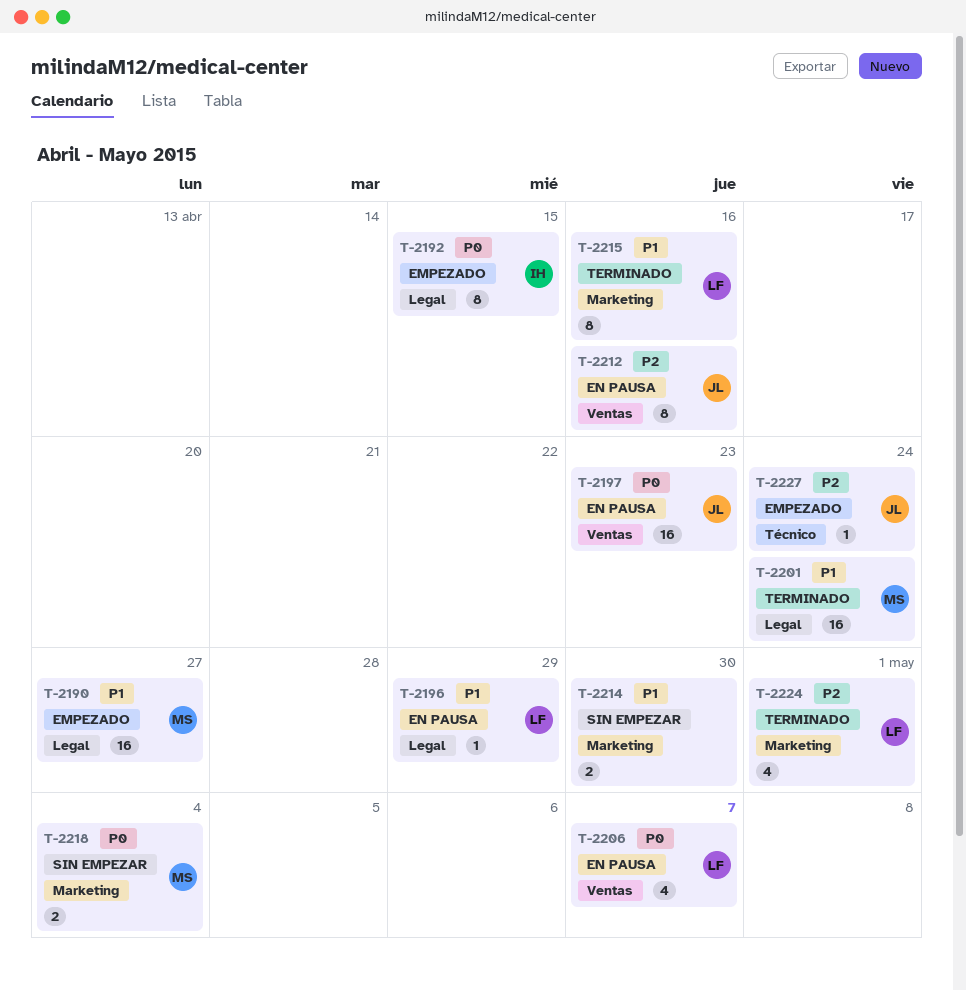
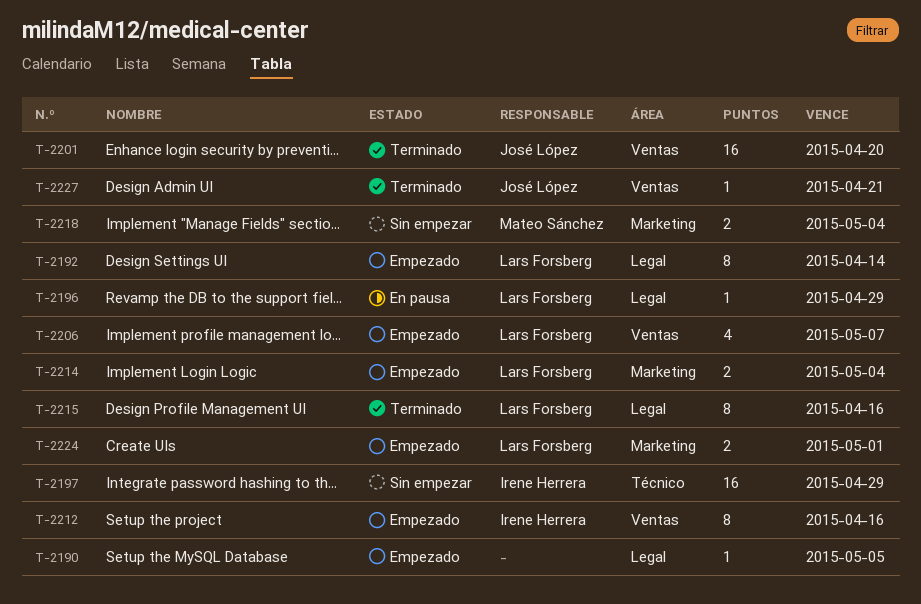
T-2190, owner: Mateo Sánchez -> none
T-2190, estimate: 16 -> 1
T-2190, due: Apr 27 -> May 5
T-2192, owner: Irene Herrera -> Lars Forsberg
T-2192, due: Apr 15 -> Apr 14
T-2197, status: En pausa -> Sin empezar
T-2197, owner: José López -> Irene Herrera
T-2197, label: Ventas -> Técnico
T-2197, due: Apr 23 -> Apr 29
T-2201, owner: Mateo Sánchez -> José López
T-2201, label: Legal -> Ventas
T-2201, due: Apr 24 -> Apr 20
T-2206, status: En pausa -> Empezado
T-2212, status: En pausa -> Empezado
T-2212, owner: José López -> Irene Herrera
T-2214, status: Sin empezar -> Empezado
T-2214, owner: none -> Lars Forsberg
T-2214, due: Apr 30 -> May 4
T-2215, label: Marketing -> Legal
T-2224, status: Terminado -> Empezado
T-2224, estimate: 4 -> 2
T-2227, status: Empezado -> Terminado
T-2227, label: Técnico -> Ventas
T-2227, due: Apr 24 -> Apr 21

